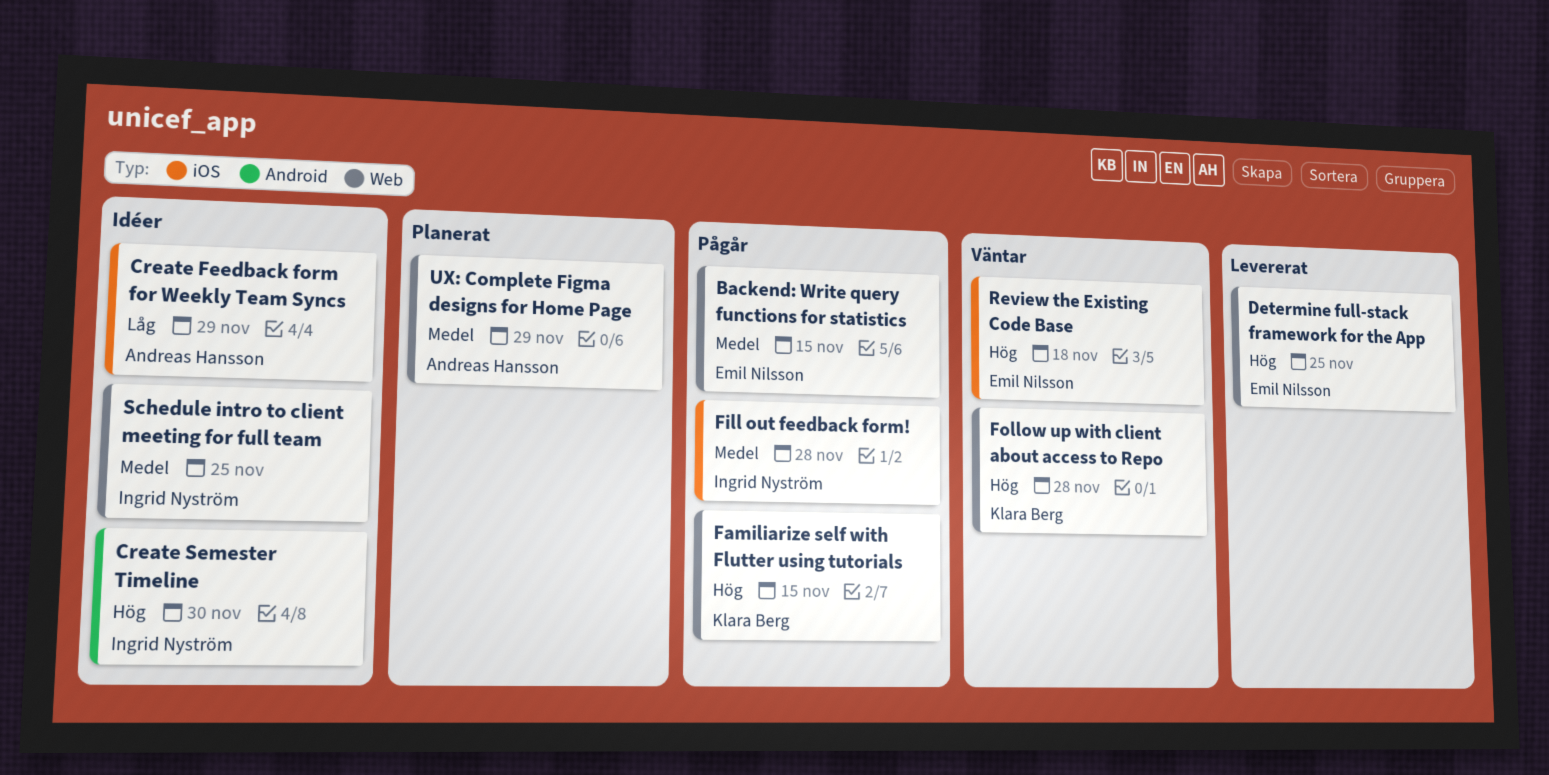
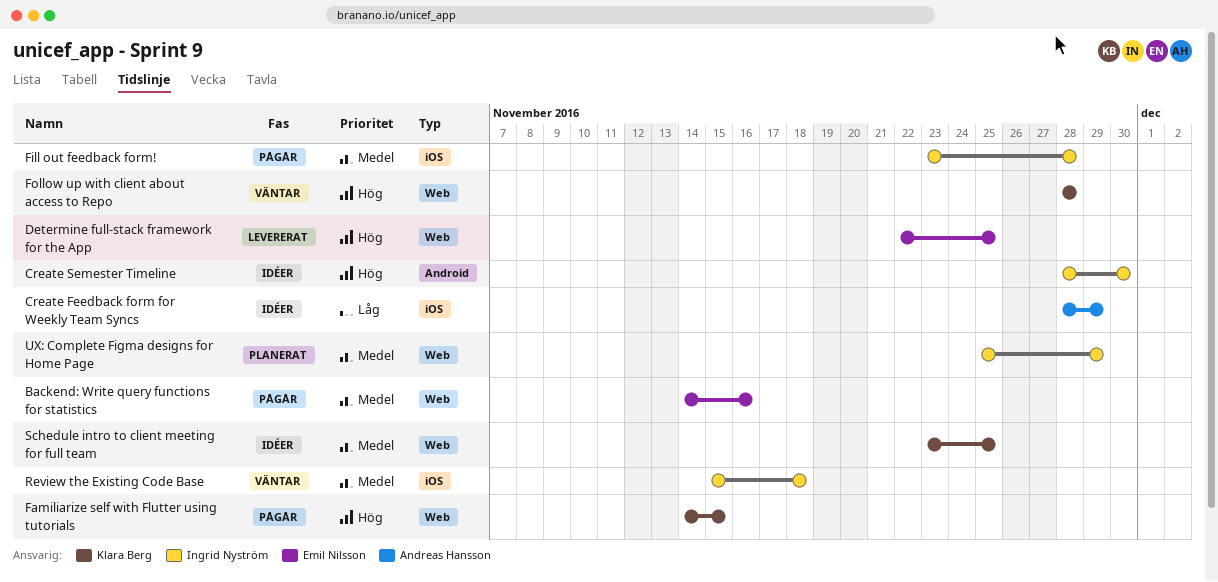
Backend: Write query functions for statistics, due: Nov 15 -> Nov 16
Review the Existing Code Base, owner: Emil Nilsson -> Ingrid Nyström
Review the Existing Code Base, priority: Hög -> Medel
Schedule intro to client meeting for full team, owner: Ingrid Nyström -> Klara Berg
UX: Complete Figma designs for Home Page, owner: Andreas Hansson -> Ingrid Nyström

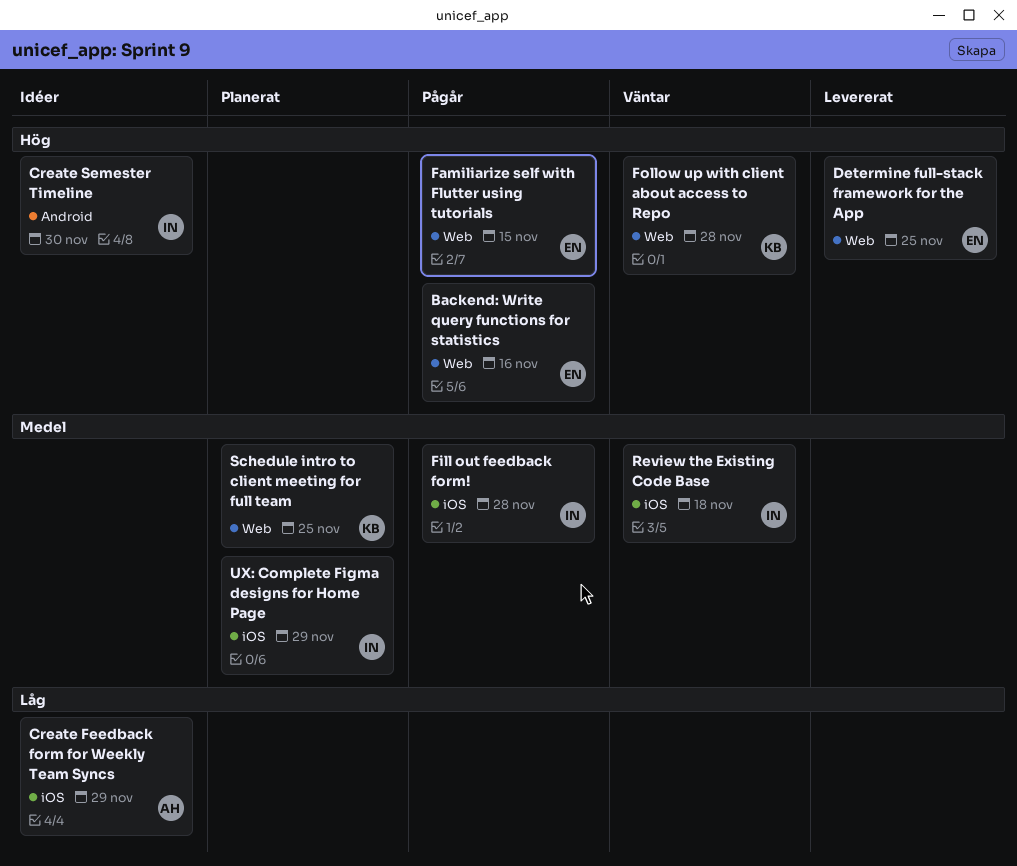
Backend: Write query functions for statistics, priority: Medel -> Hög
Familiarize self with Flutter using tutorials, owner: Klara Berg -> Emil Nilsson
Schedule intro to client meeting for full team, status: Idéer -> Planerat
UX: Complete Figma designs for Home Page, label: Web -> iOS

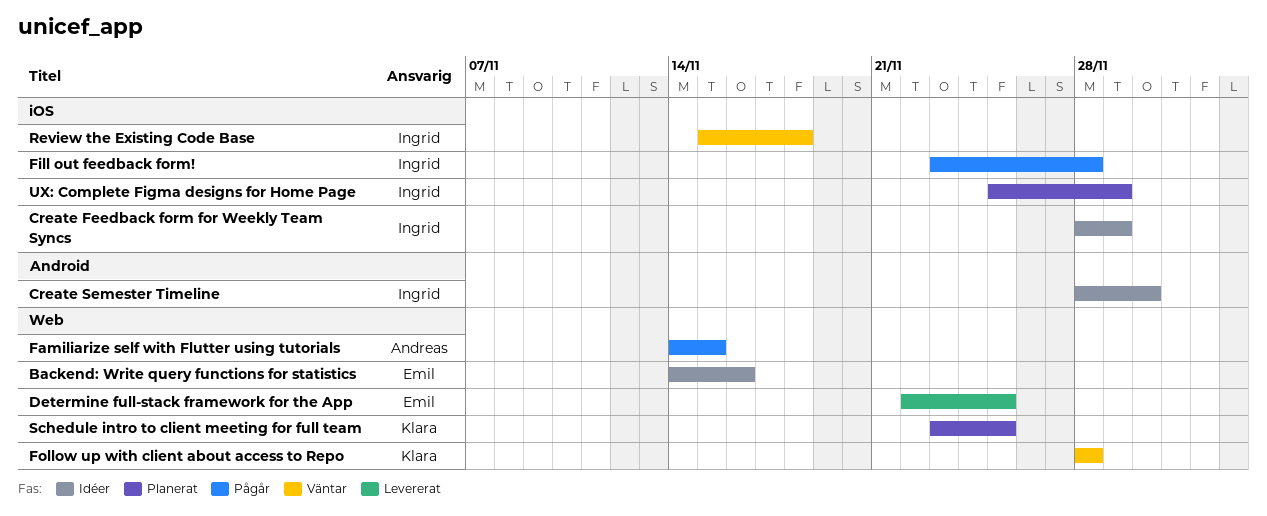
Backend: Write query functions for statistics, status: Pågår -> Idéer
Create Feedback form for Weekly Team Syncs, owner: Andreas -> Ingrid
Familiarize self with Flutter using tutorials, owner: Emil -> Andreas

